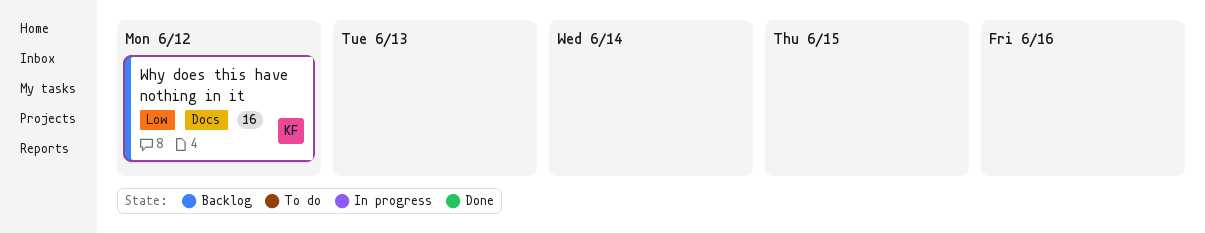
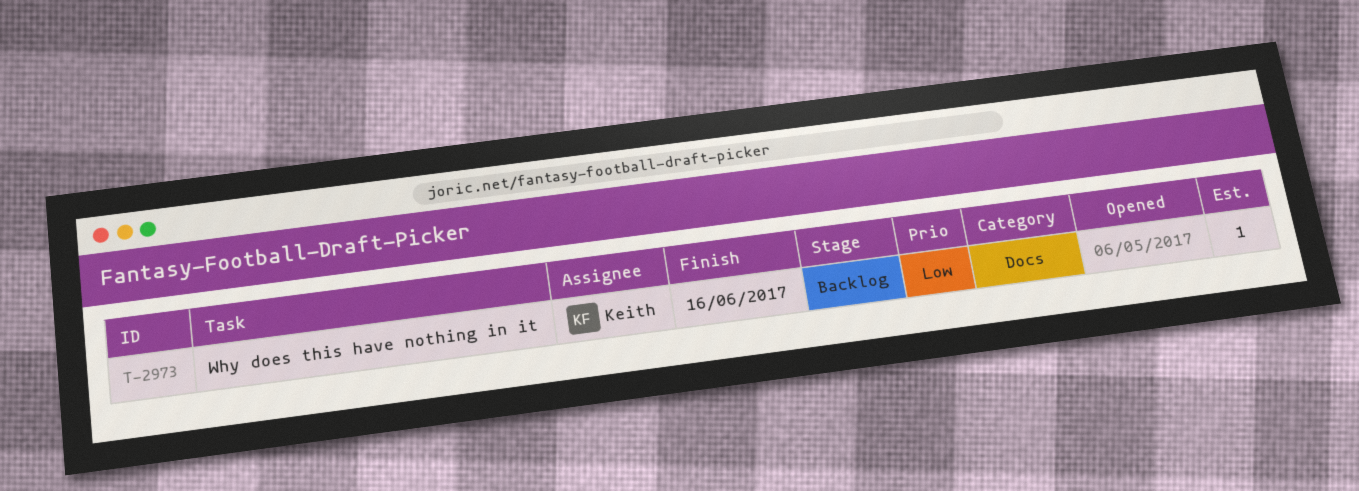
Why does this have nothing in it, estimate: 16 -> 1
Why does this have nothing in it, due: Jun 12 -> Jun 16

